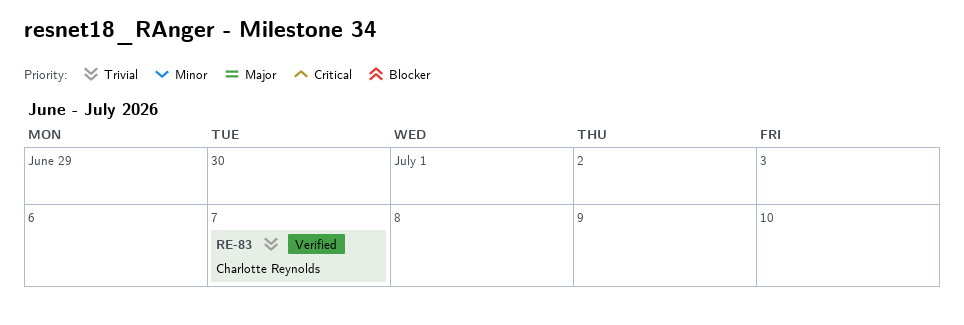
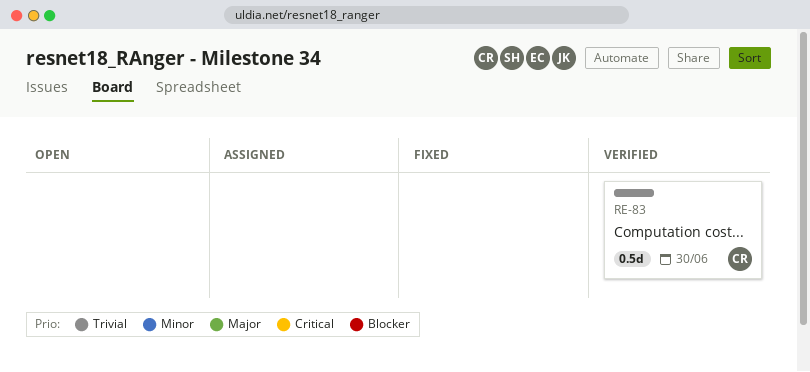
RE-83, due: Jul 7 -> Jun 30

